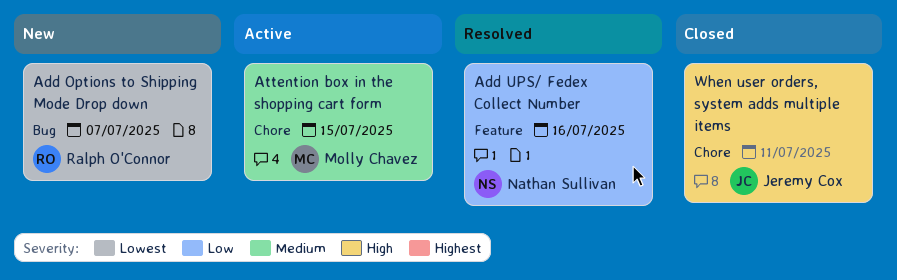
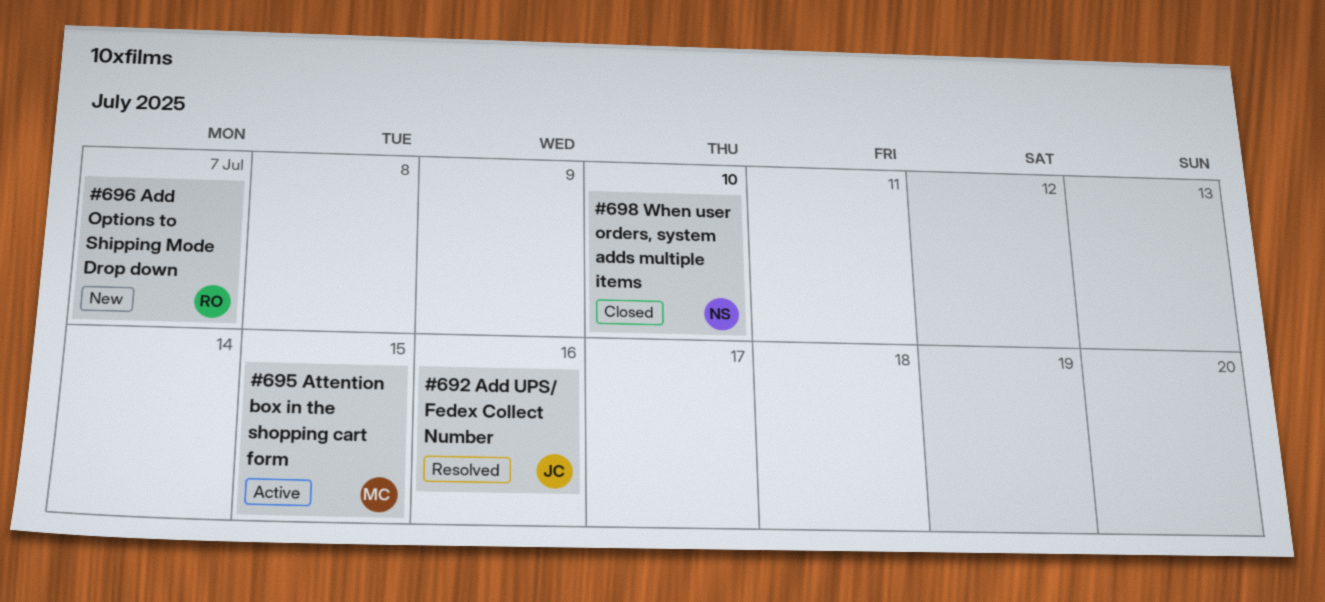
Add UPS/ Fedex Collect Number, owner: Nathan Sullivan -> Jeremy Cox
When user orders, system adds multiple items, owner: Jeremy Cox -> Nathan Sullivan
When user orders, system adds multiple items, due: Jul 11 -> Jul 10

